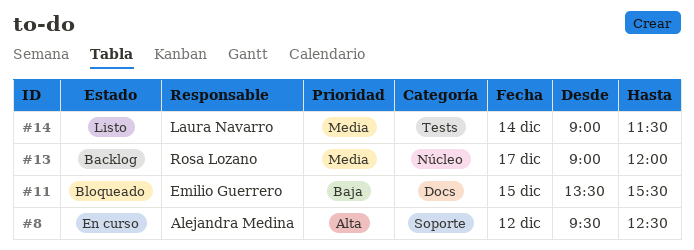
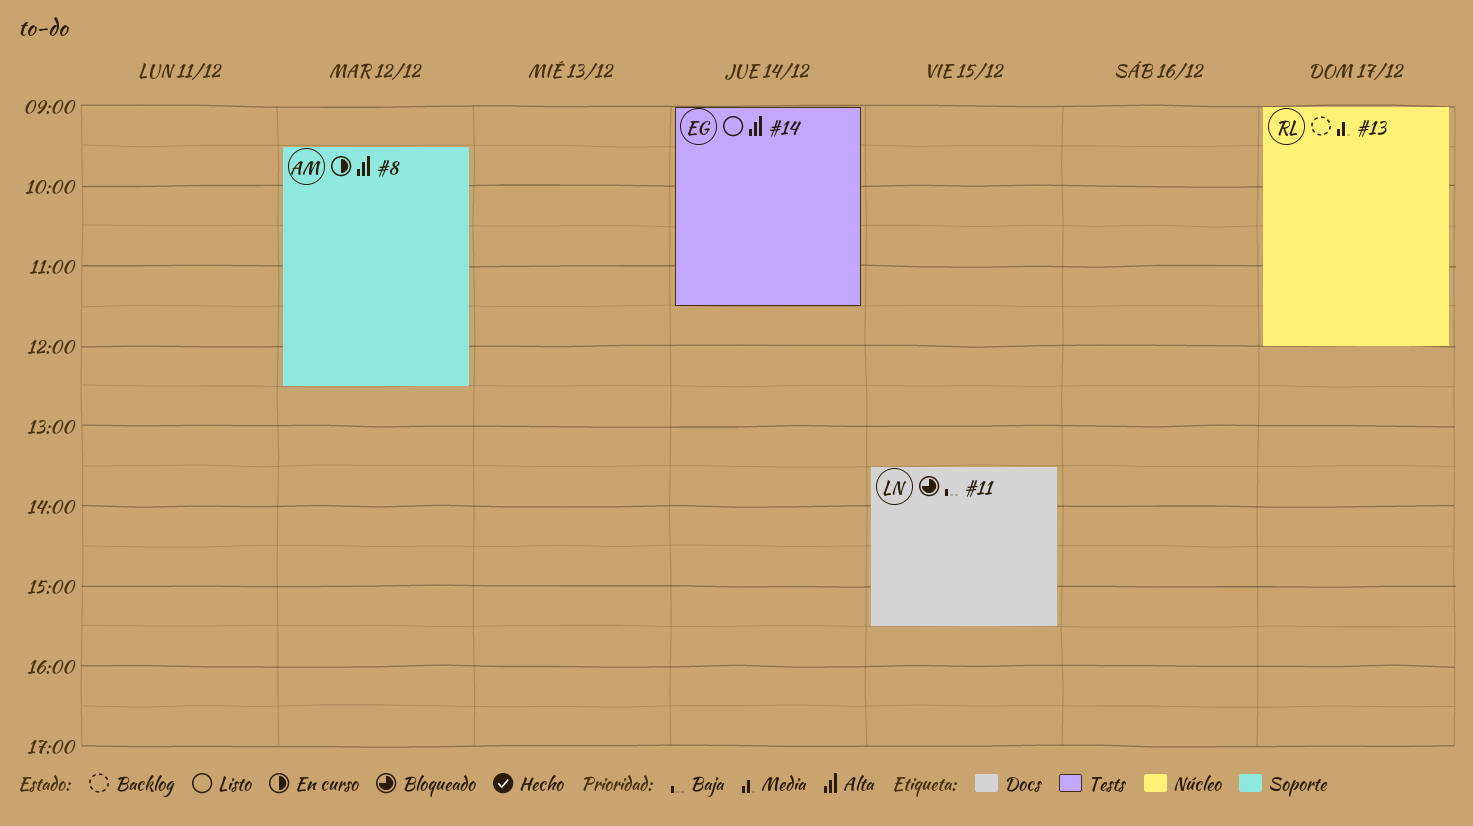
#11, owner: Emilio Guerrero -> Laura Navarro
#14, owner: Laura Navarro -> Emilio Guerrero
#14, priority: Media -> Alta

